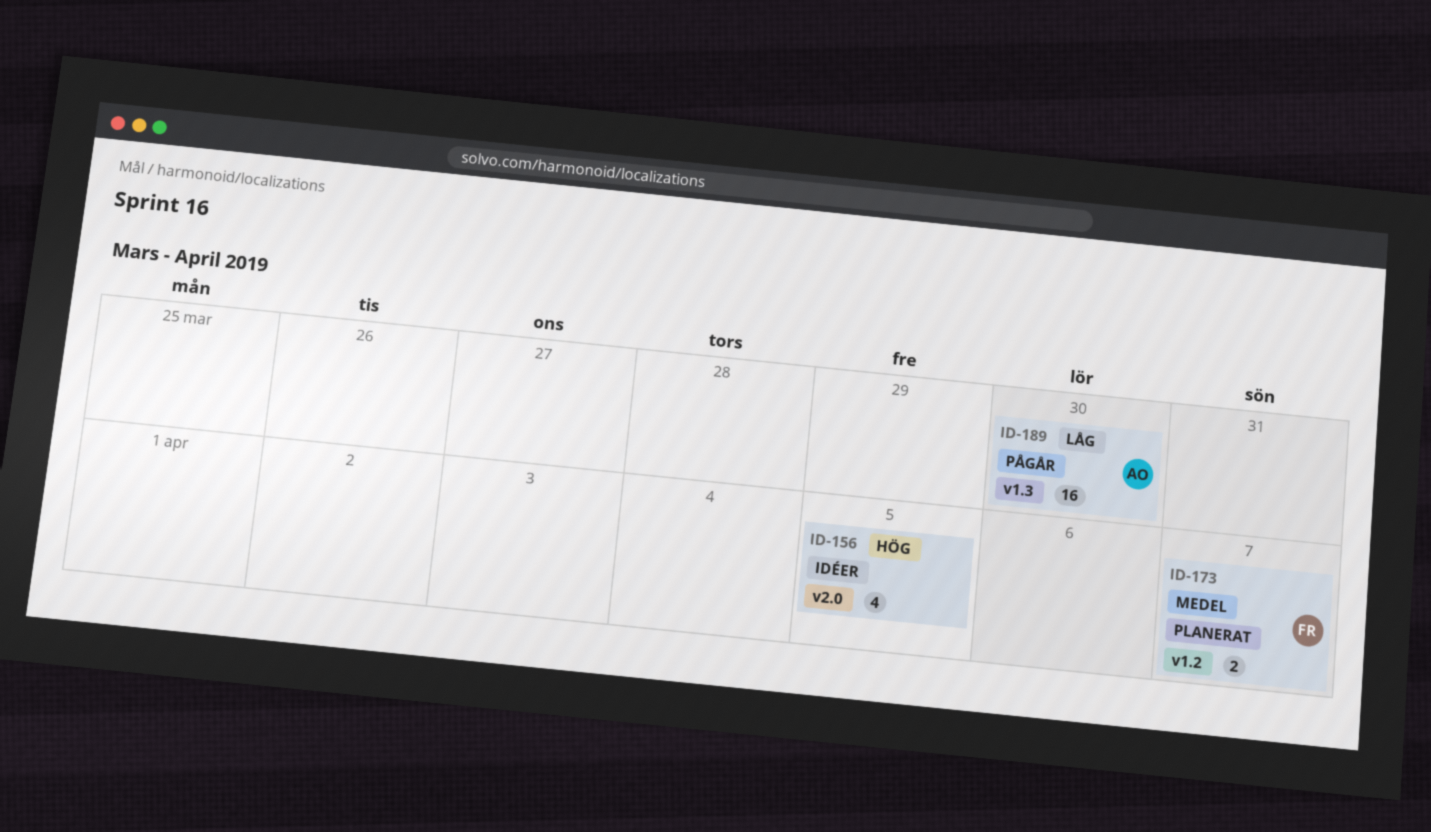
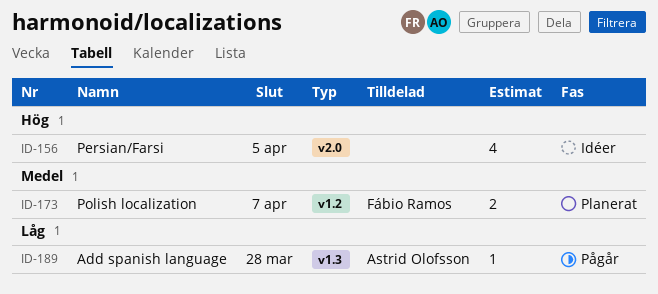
ID-189, estimate: 16 -> 1
ID-189, due: Mar 30 -> Mar 28

